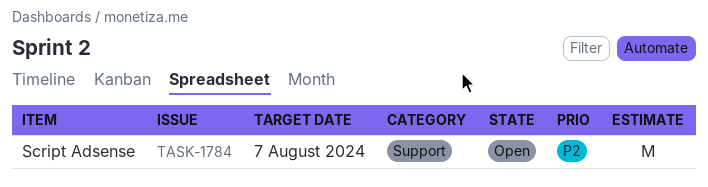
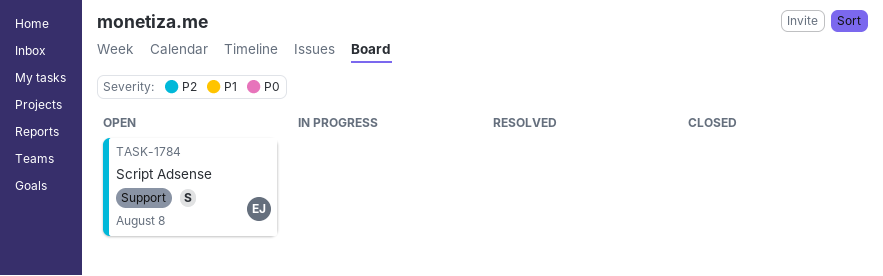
TASK-1784, estimate: M -> S
TASK-1784, due: Aug 7 -> Aug 8

